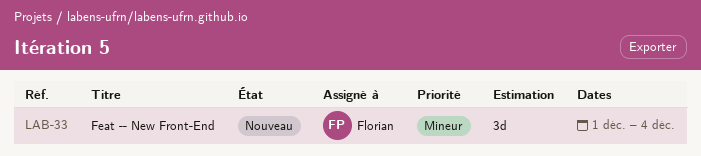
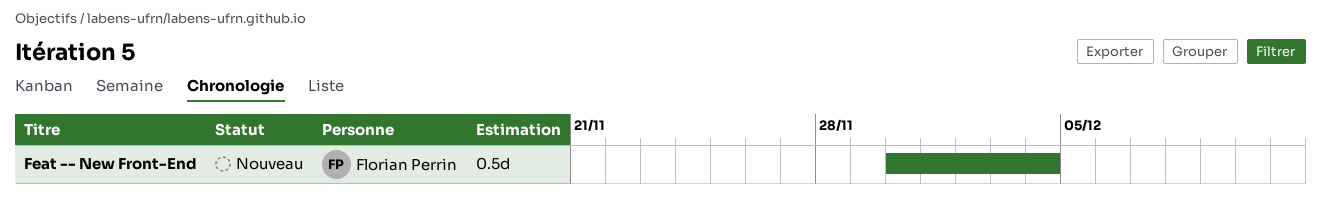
Feat -- New Front-End, estimate: 3d -> 0.5d
Feat -- New Front-End, start: Dec 1 -> Nov 30

